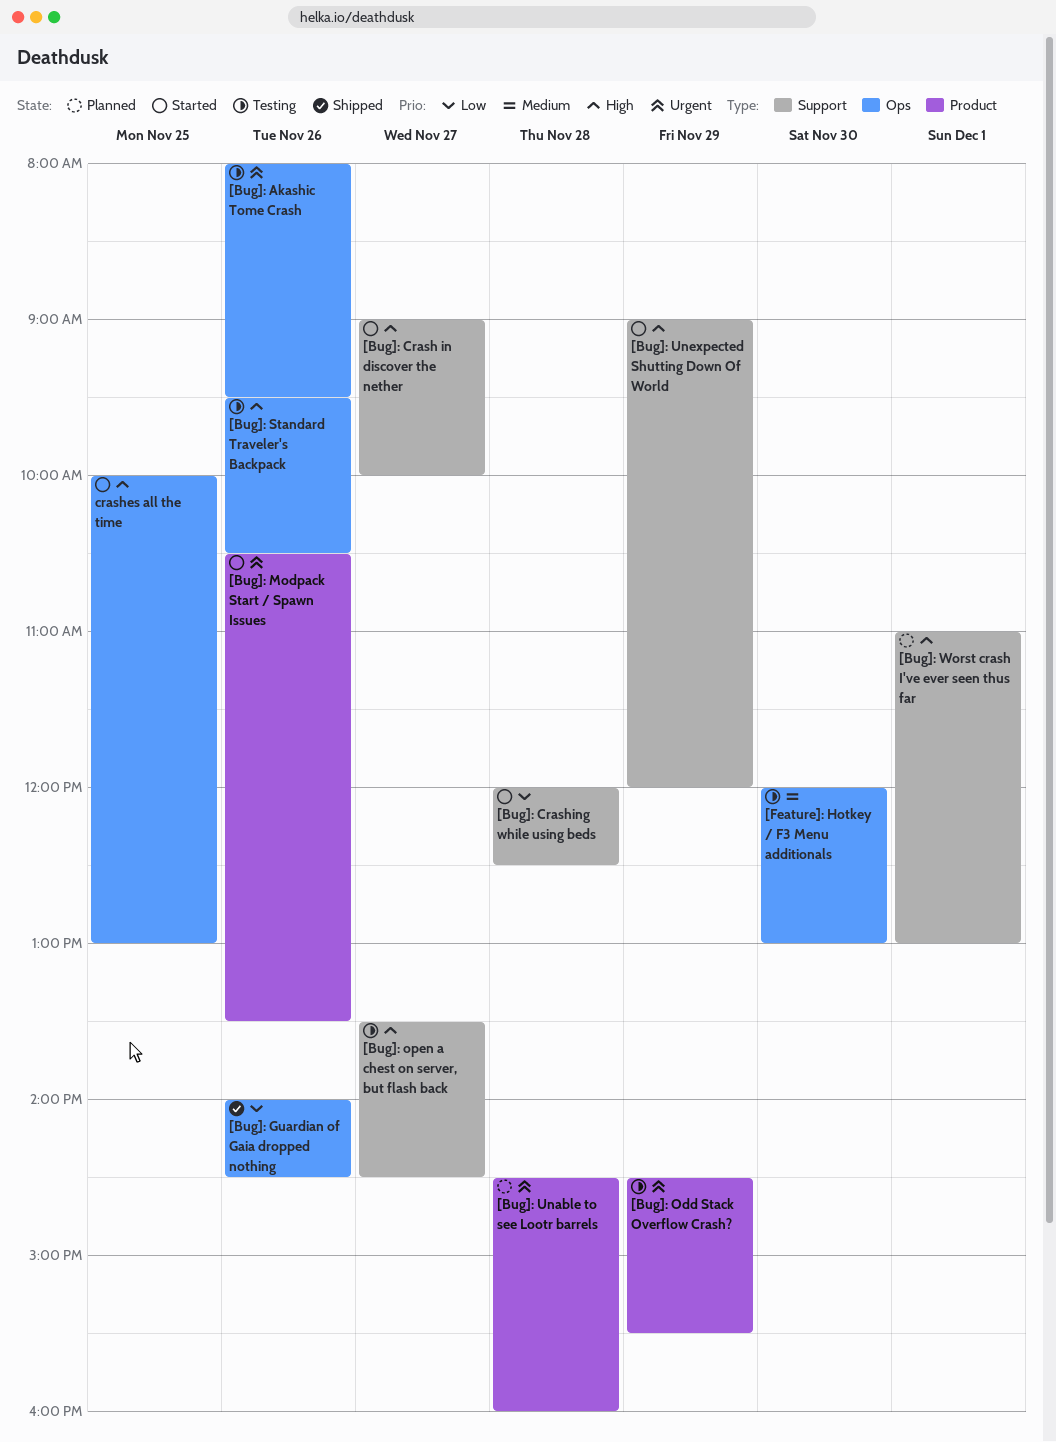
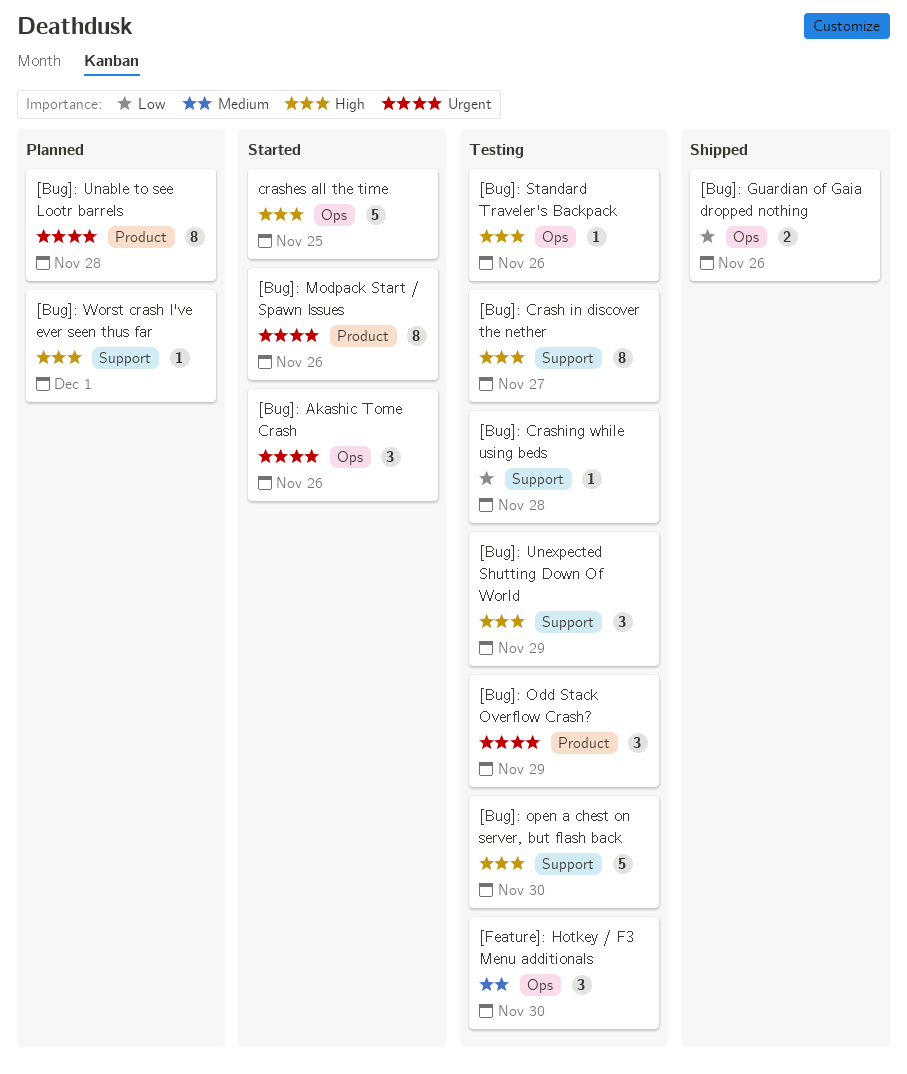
[Bug]: Akashic Tome Crash, status: Testing -> Started
[Bug]: Crash in discover the nether, status: Started -> Testing
[Bug]: Crashing while using beds, status: Started -> Testing
[Bug]: open a chest on server, but flash back, day: Nov 27 -> Nov 30
[Bug]: Unexpected Shutting Down Of World, status: Started -> Testing

